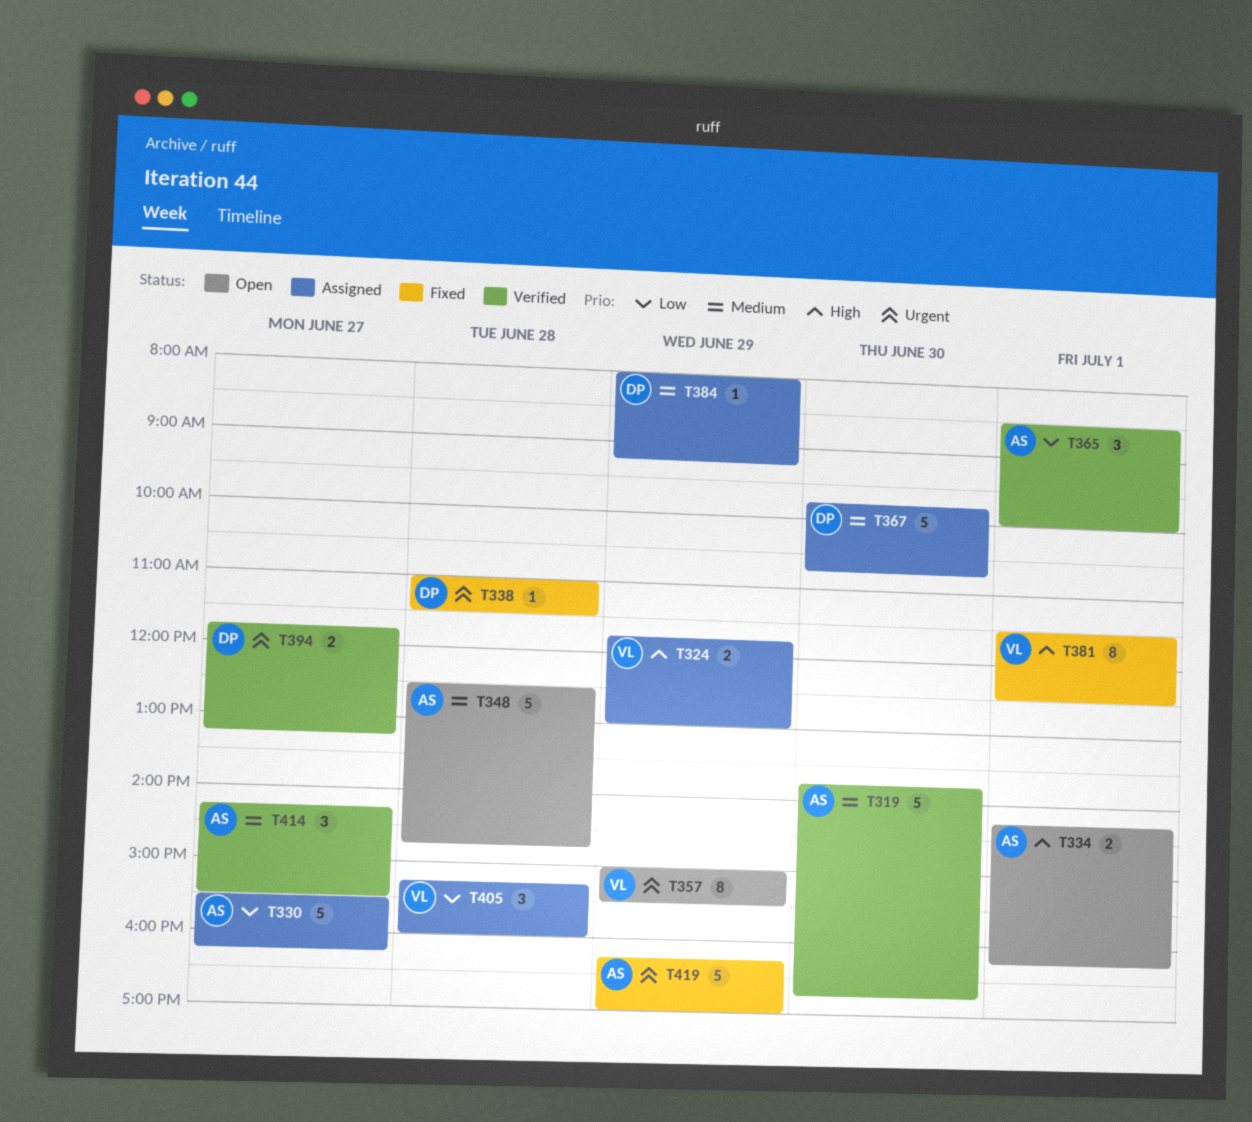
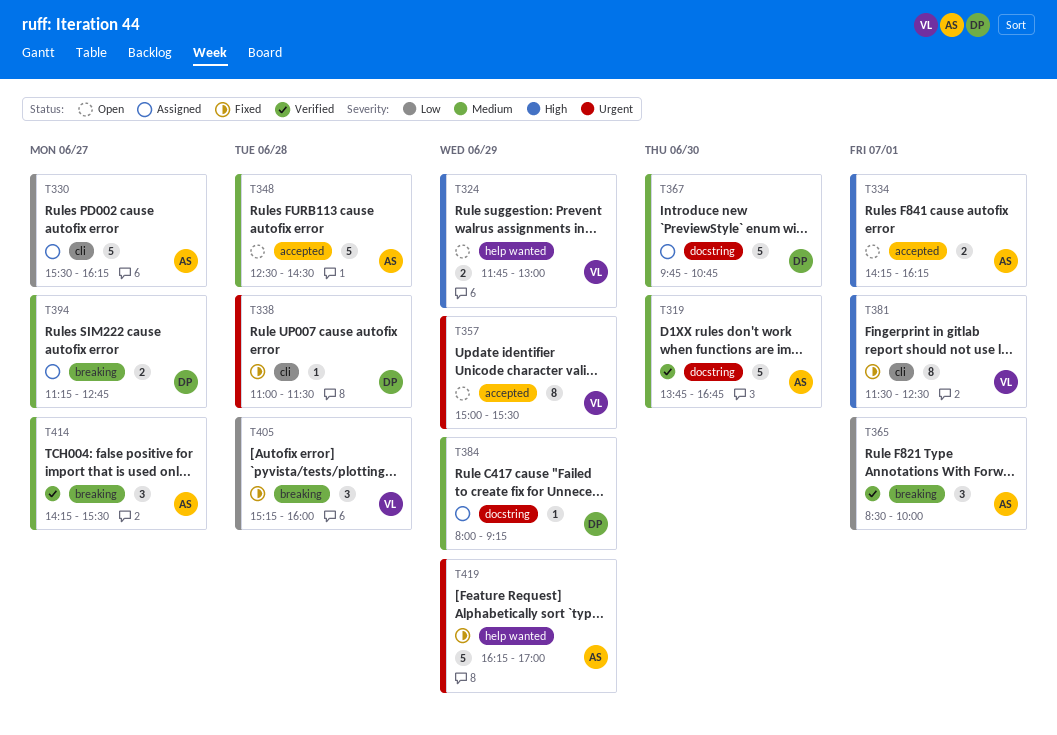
T324, status: Assigned -> Open
T348, ends: 14:45 -> 14:30
T394, status: Verified -> Assigned
T394, priority: Urgent -> Medium
T394, begins: 11:45 -> 11:15
T394, ends: 13:15 -> 12:45
T405, status: Assigned -> Fixed

